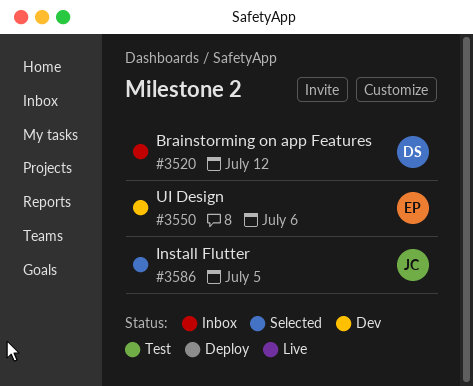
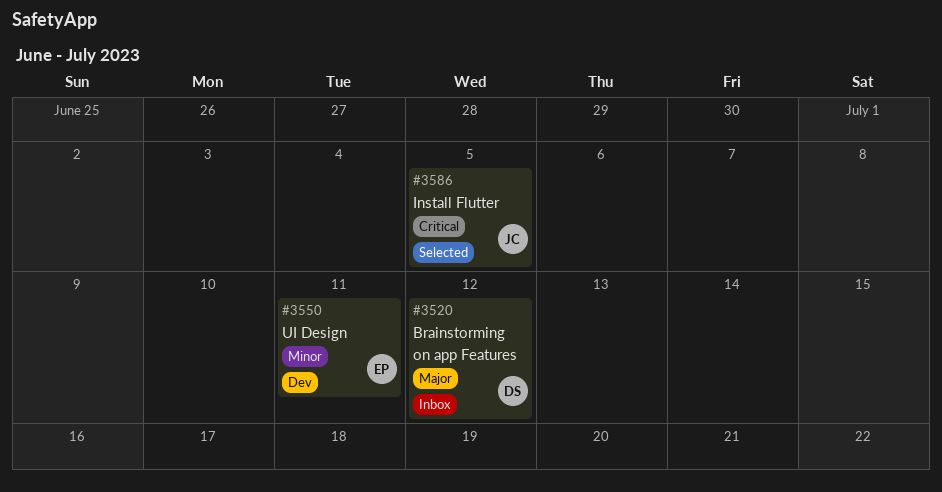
#3550, due: Jul 6 -> Jul 11

